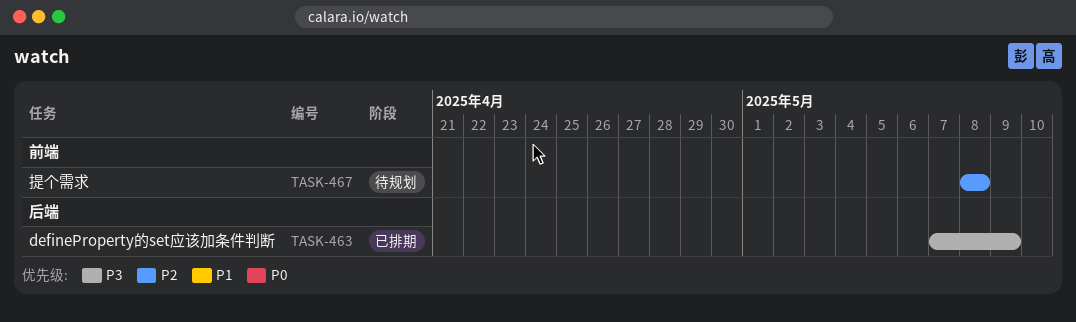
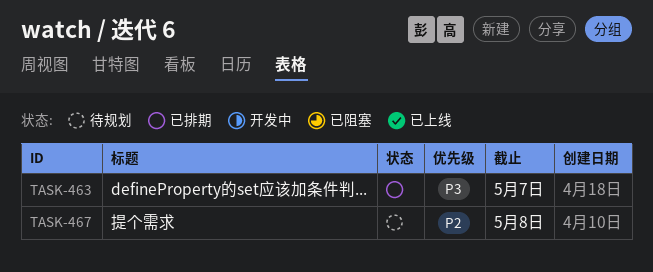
TASK-463, due: May 9 -> May 7

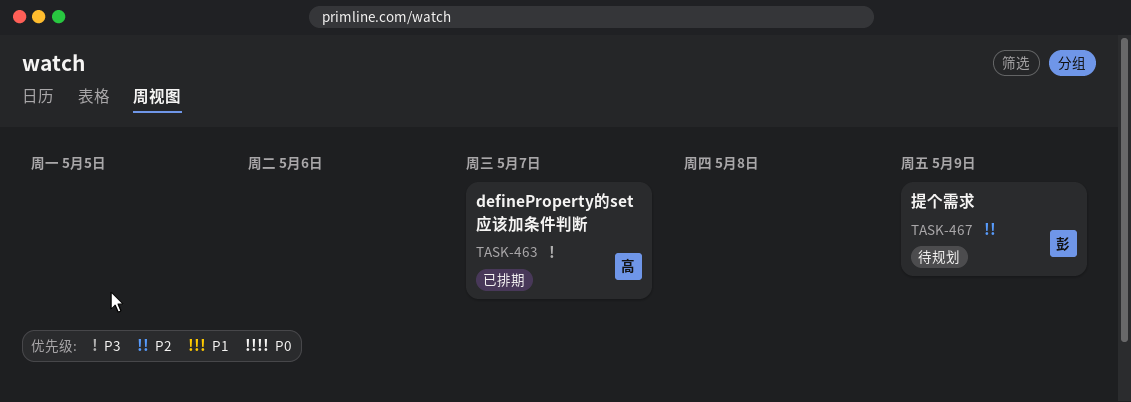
TASK-467, due: May 8 -> May 9

